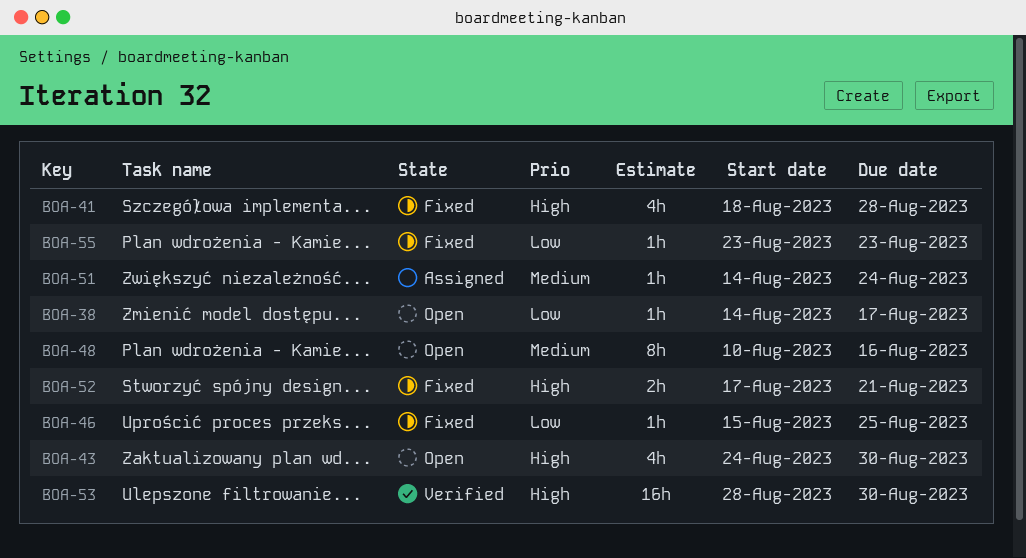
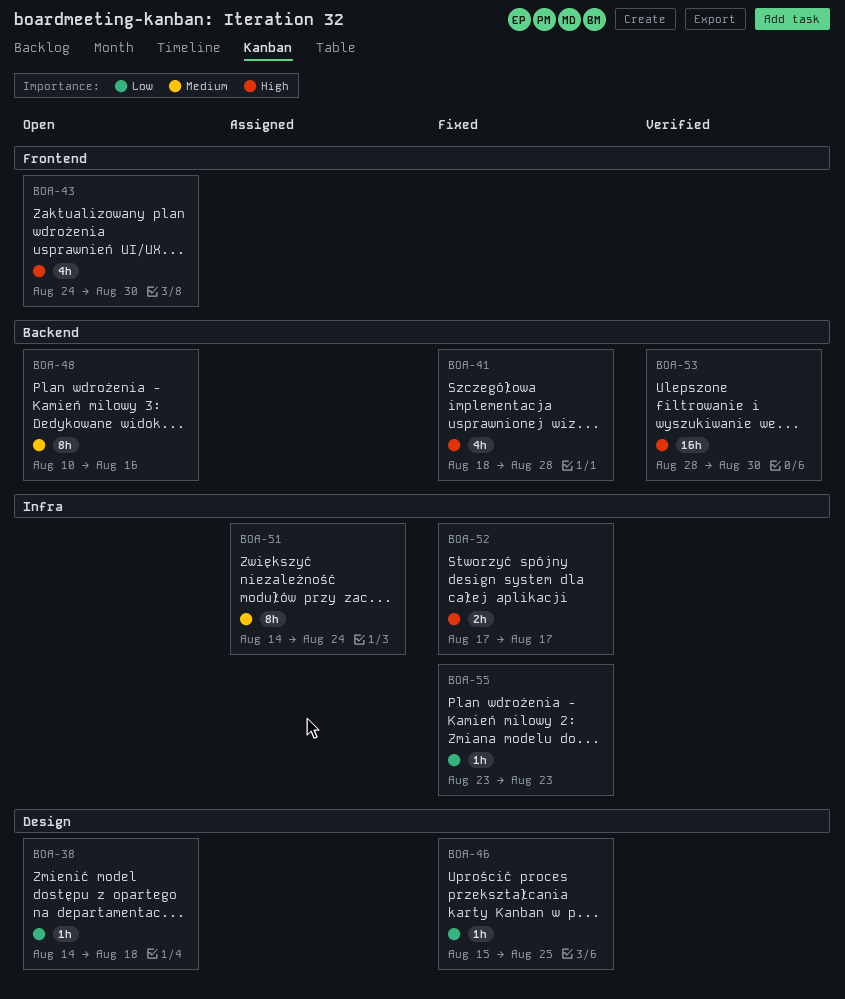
BOA-38, due: Aug 17 -> Aug 18
BOA-51, estimate: 1h -> 8h
BOA-52, due: Aug 21 -> Aug 17

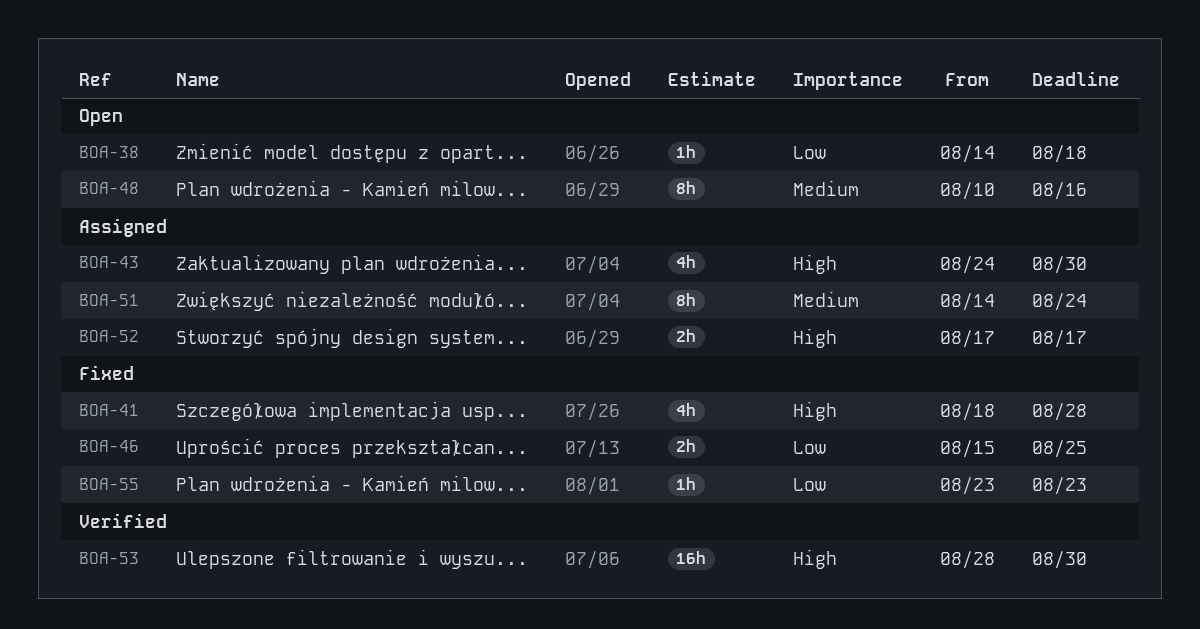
BOA-43, status: Open -> Assigned
BOA-46, estimate: 1h -> 2h
BOA-52, status: Fixed -> Assigned

